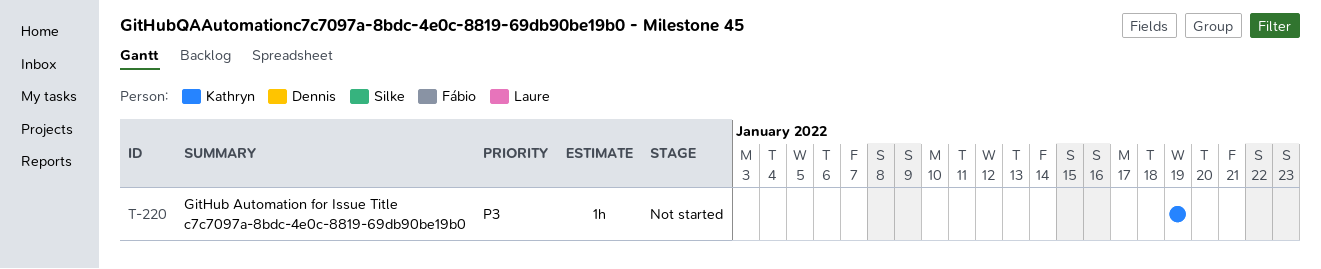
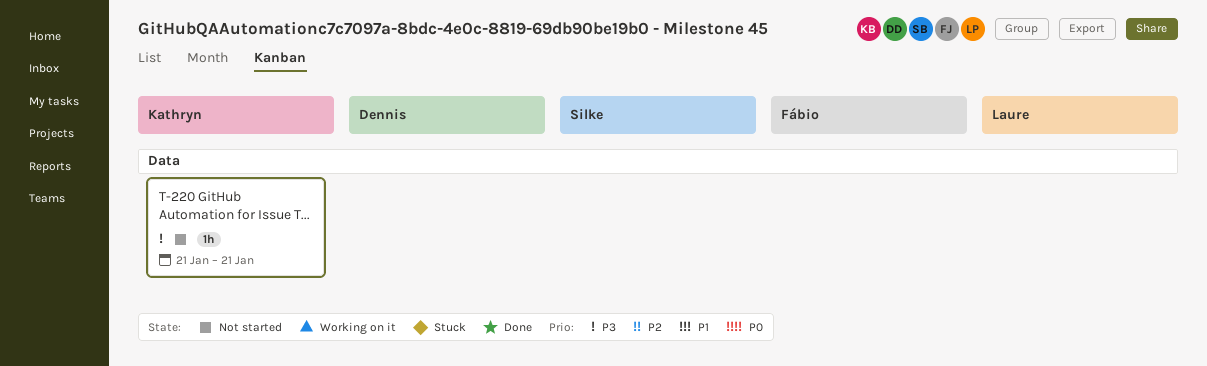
T-220, start: Jan 19 -> Jan 21
T-220, due: Jan 19 -> Jan 21

